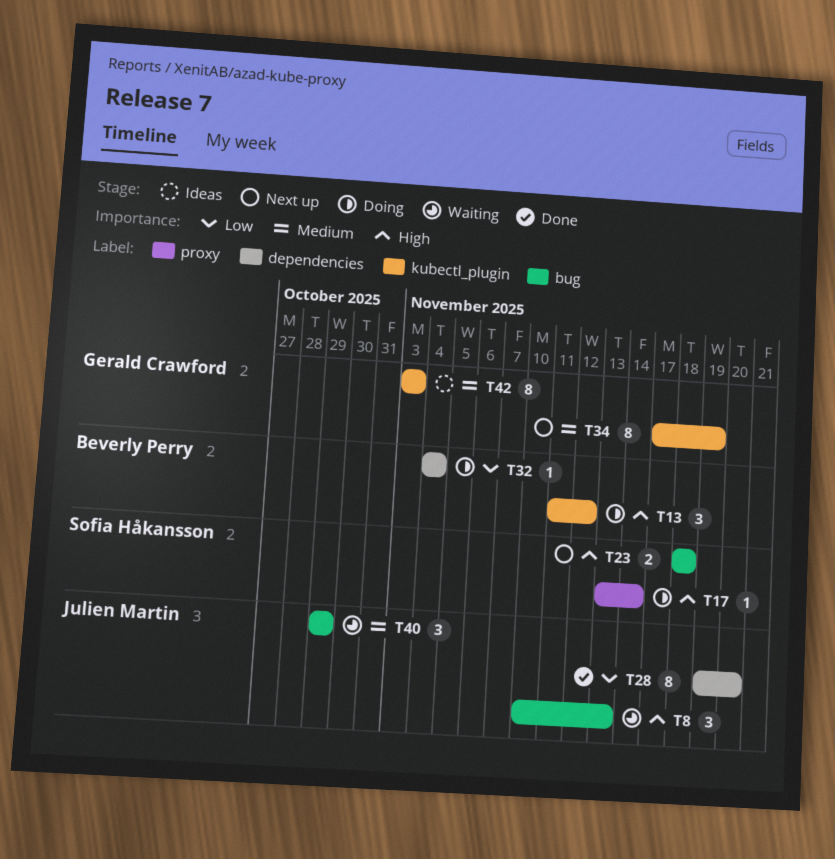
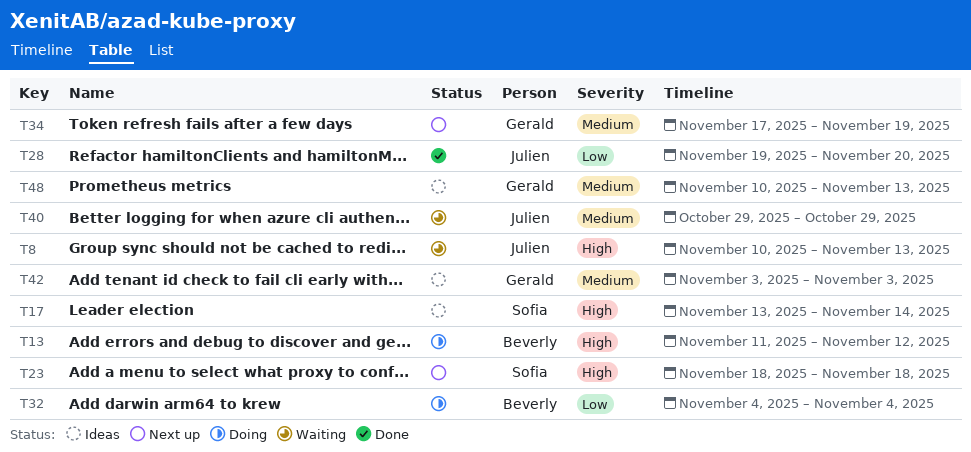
T17, status: Doing -> Ideas
T48: none -> present

